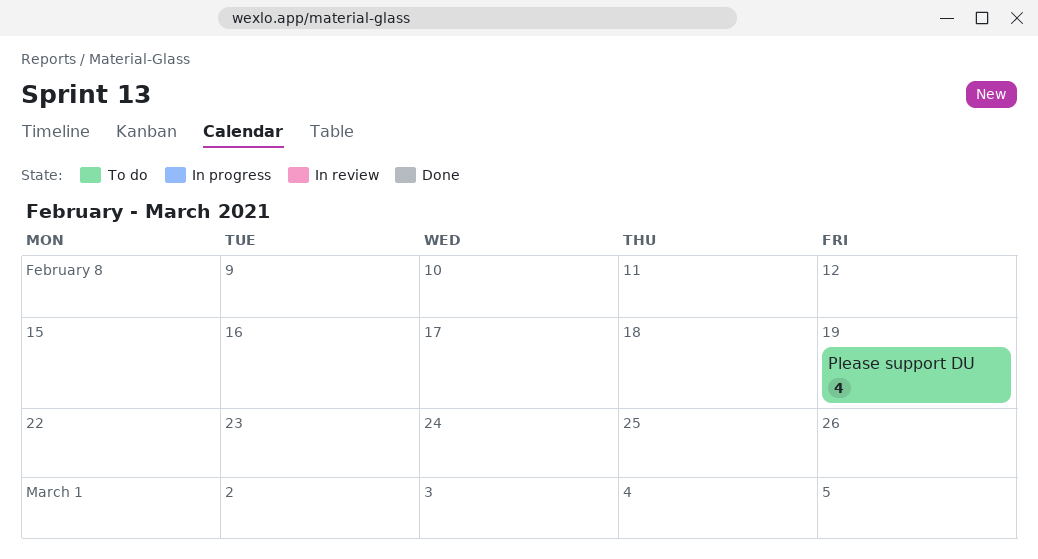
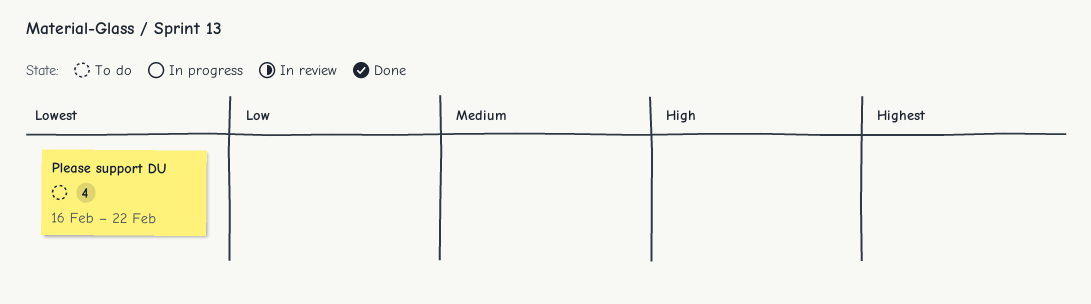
Please support DU, due: Feb 19 -> Feb 22

